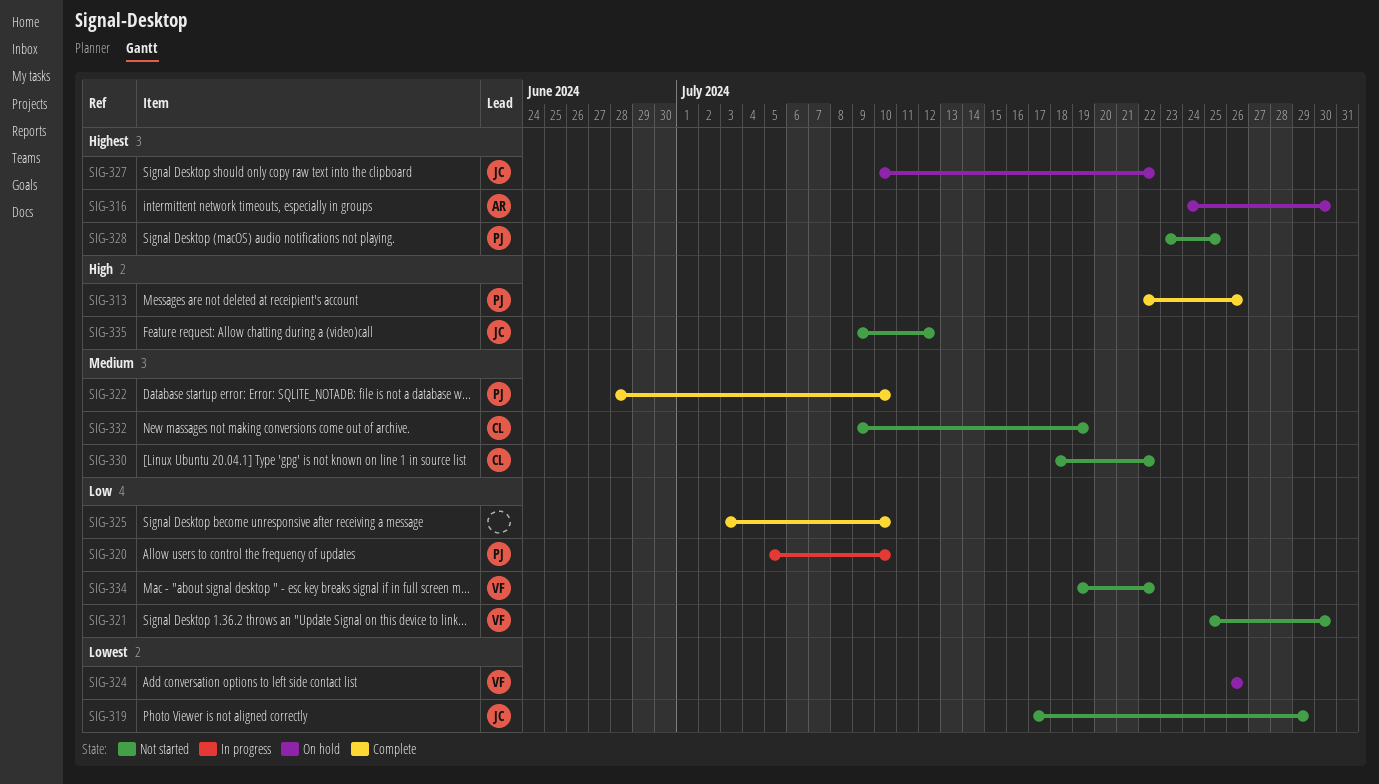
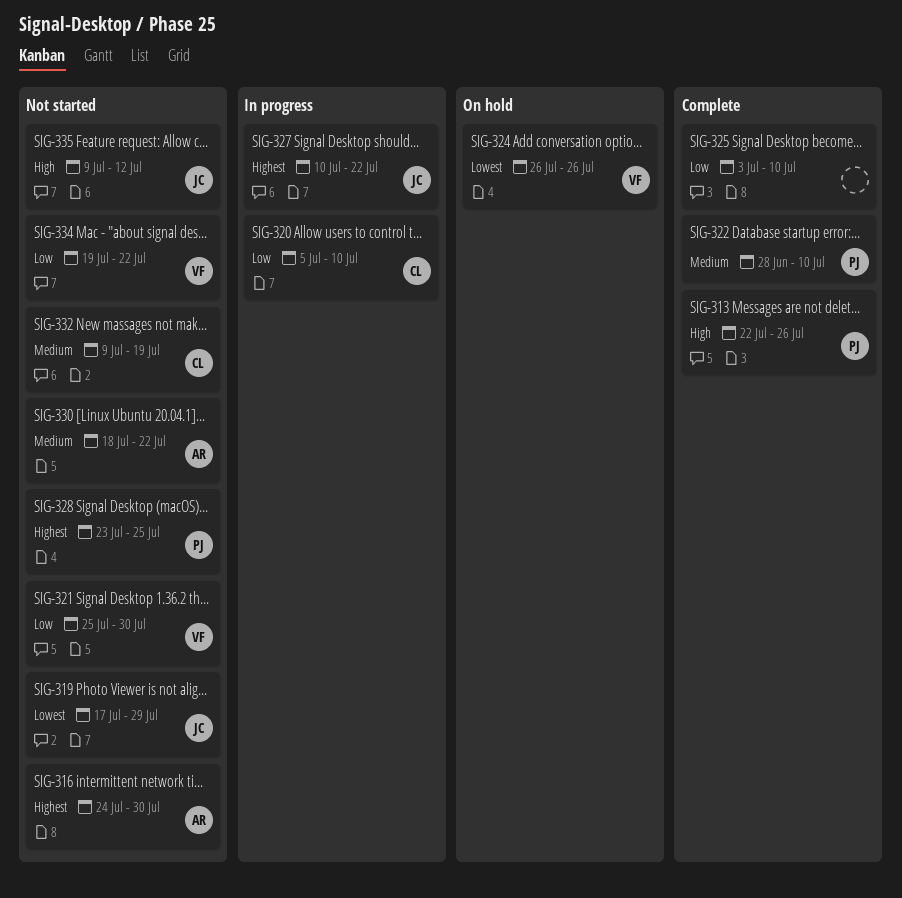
SIG-316, status: On hold -> Not started
SIG-320, owner: PJ -> CL
SIG-327, status: On hold -> In progress
SIG-330, owner: CL -> AR

